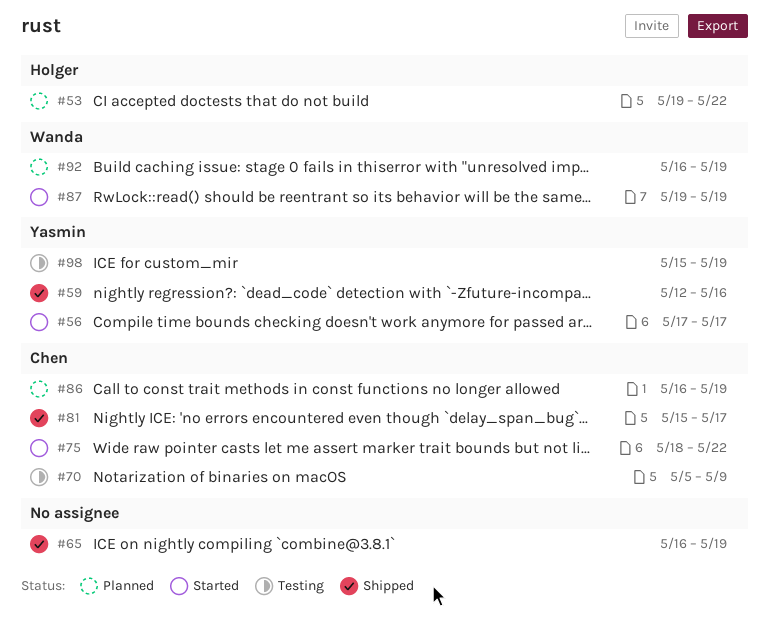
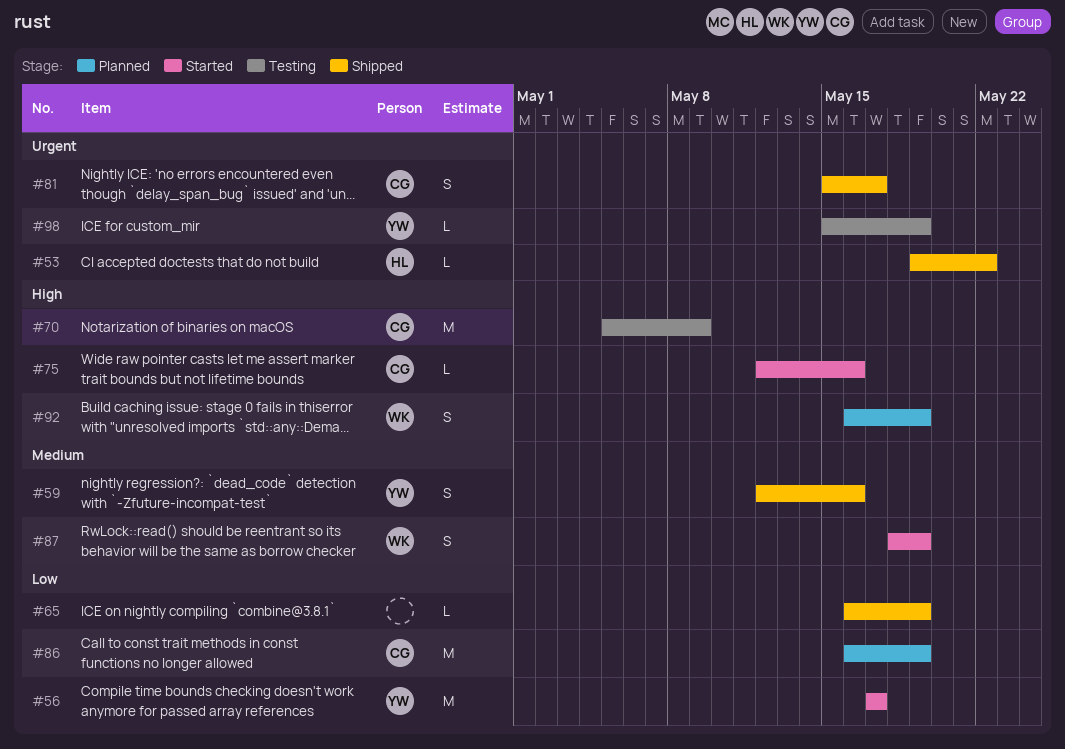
#53, status: Planned -> Shipped
#75, start: May 18 -> May 12
#75, due: May 22 -> May 16
#87, start: May 19 -> May 18

